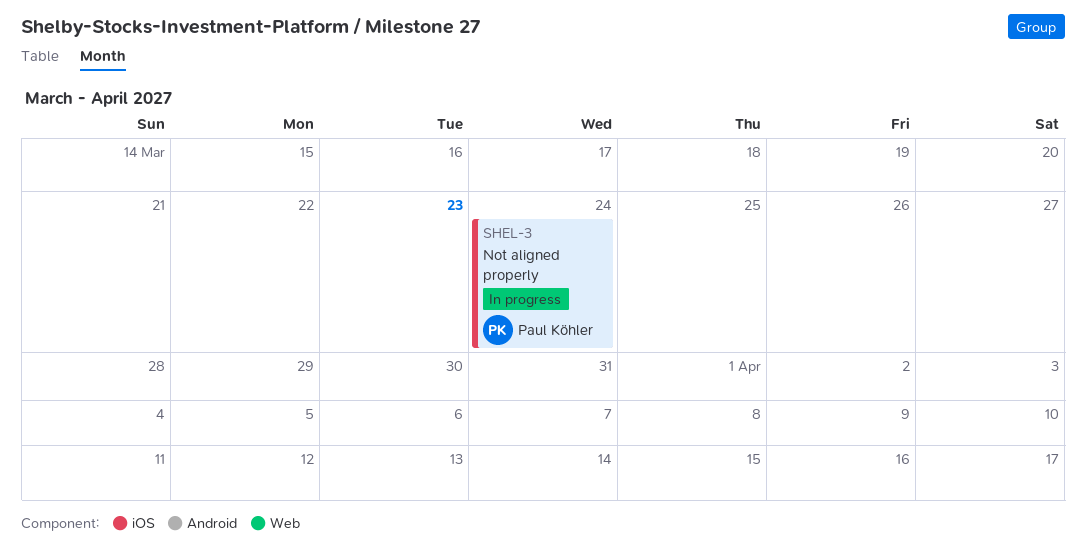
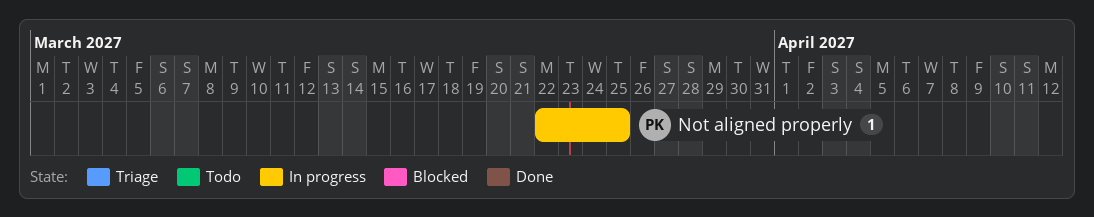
Not aligned properly, due: Mar 24 -> Mar 25

